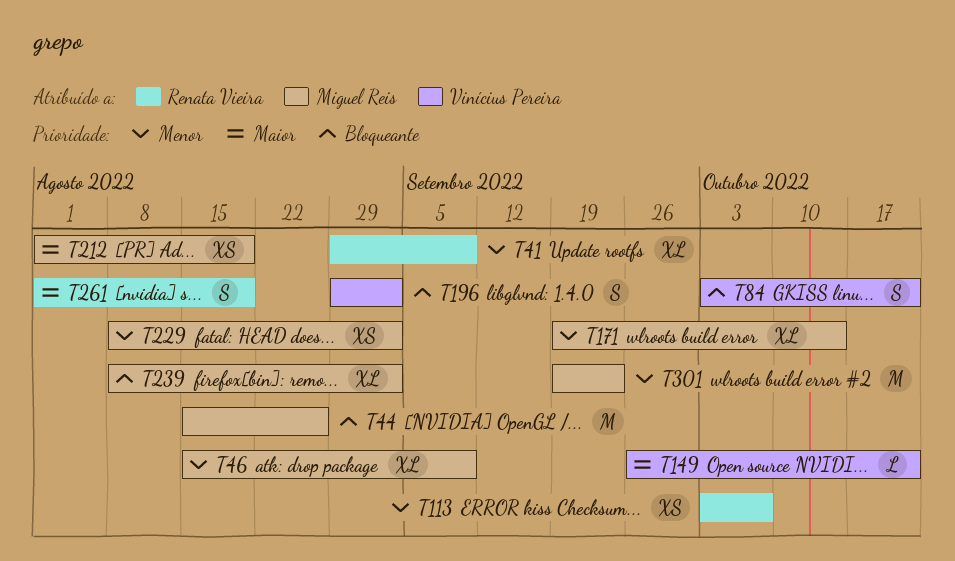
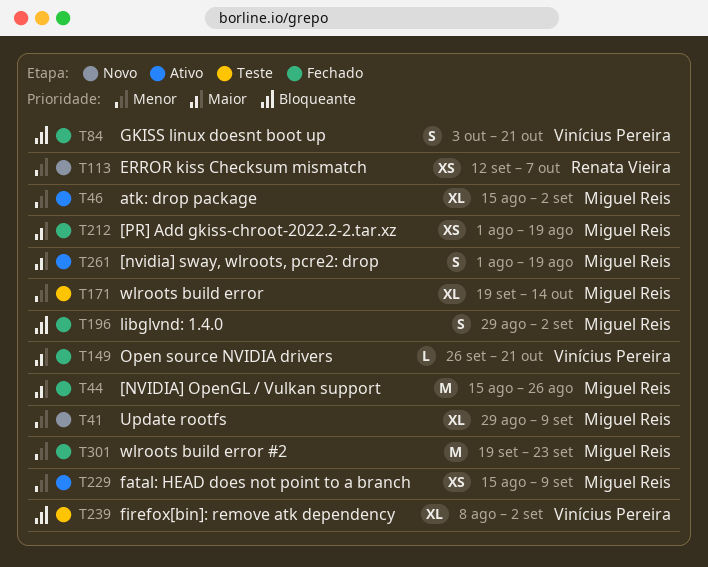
T41, owner: Renata Vieira -> Miguel Reis
T44, priority: Bloqueante -> Maior
T46, due: Sep 9 -> Sep 2
T113, start: Oct 3 -> Sep 12
T196, owner: Vinícius Pereira -> Miguel Reis
T229, start: Aug 8 -> Aug 15
T229, due: Sep 2 -> Sep 9
T239, owner: Miguel Reis -> Vinícius Pereira
T261, owner: Renata Vieira -> Miguel Reis

